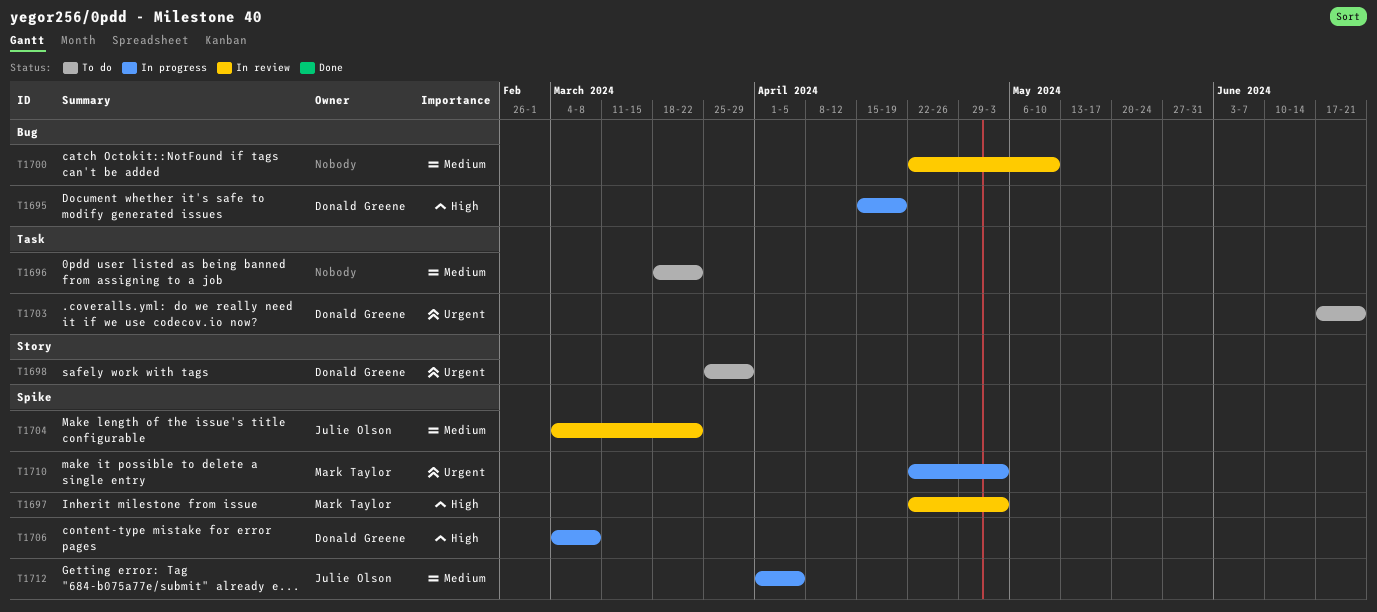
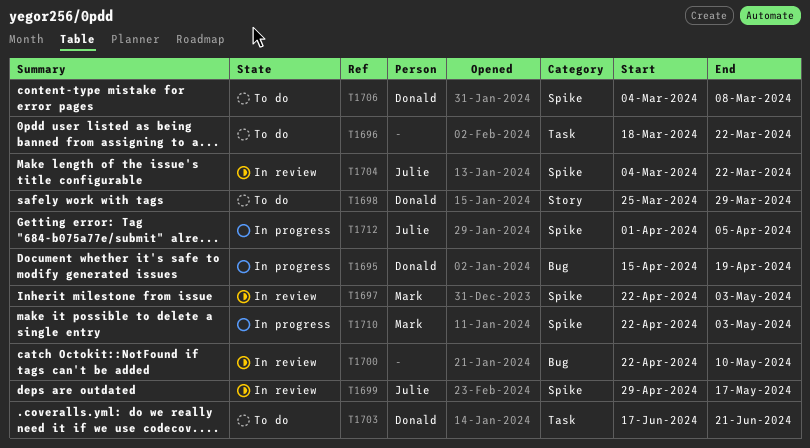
T1699: none -> present
T1706, status: In progress -> To do

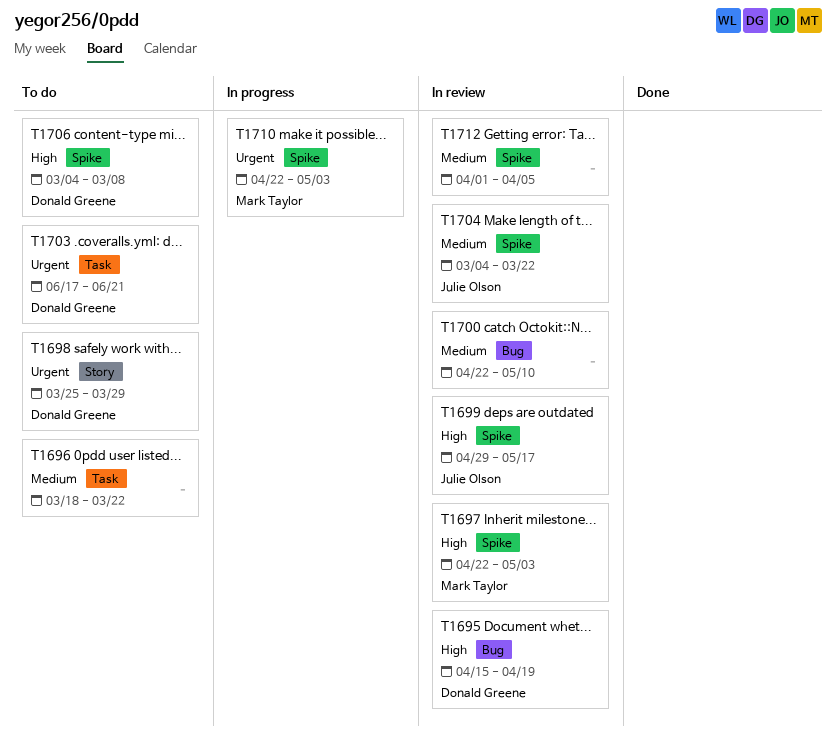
T1695, status: In progress -> In review
T1712, status: In progress -> In review
T1712, owner: Julie Olson -> none

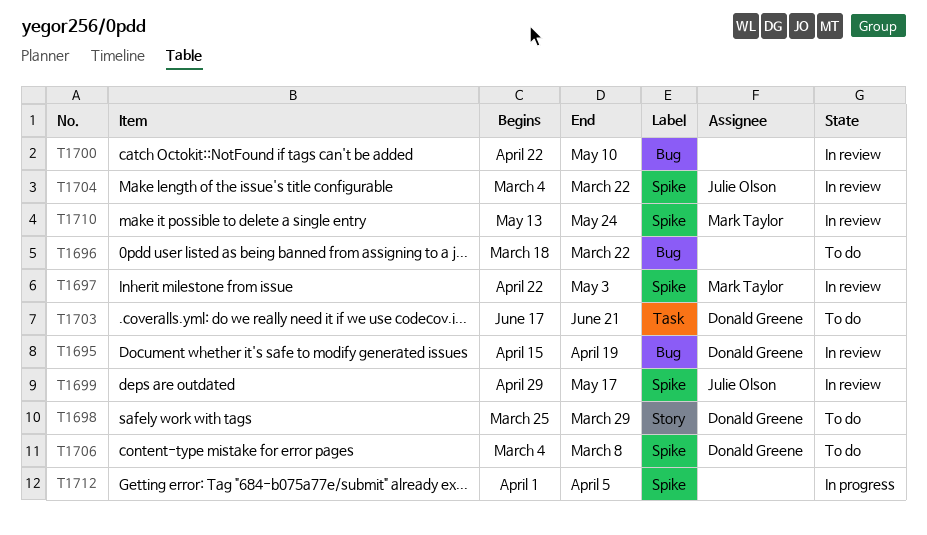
T1696, label: Task -> Bug
T1710, status: In progress -> In review
T1710, start: Apr 22 -> May 13
T1710, due: May 3 -> May 24
T1712, status: In review -> In progress

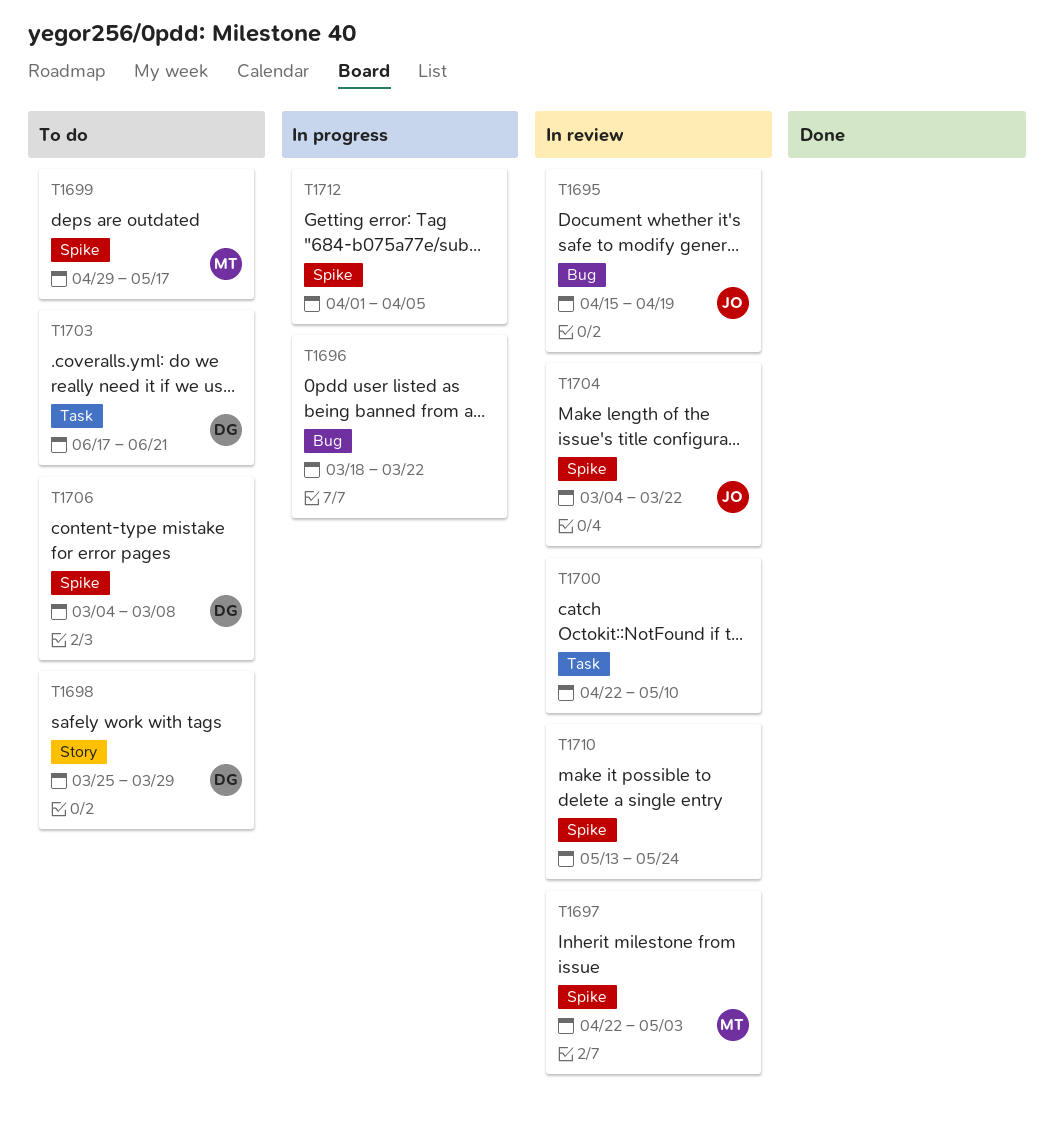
T1695, owner: Donald Greene -> Julie Olson
T1696, status: To do -> In progress
T1699, status: In review -> To do
T1699, owner: Julie Olson -> Mark Taylor
T1700, label: Bug -> Task
T1710, owner: Mark Taylor -> none

